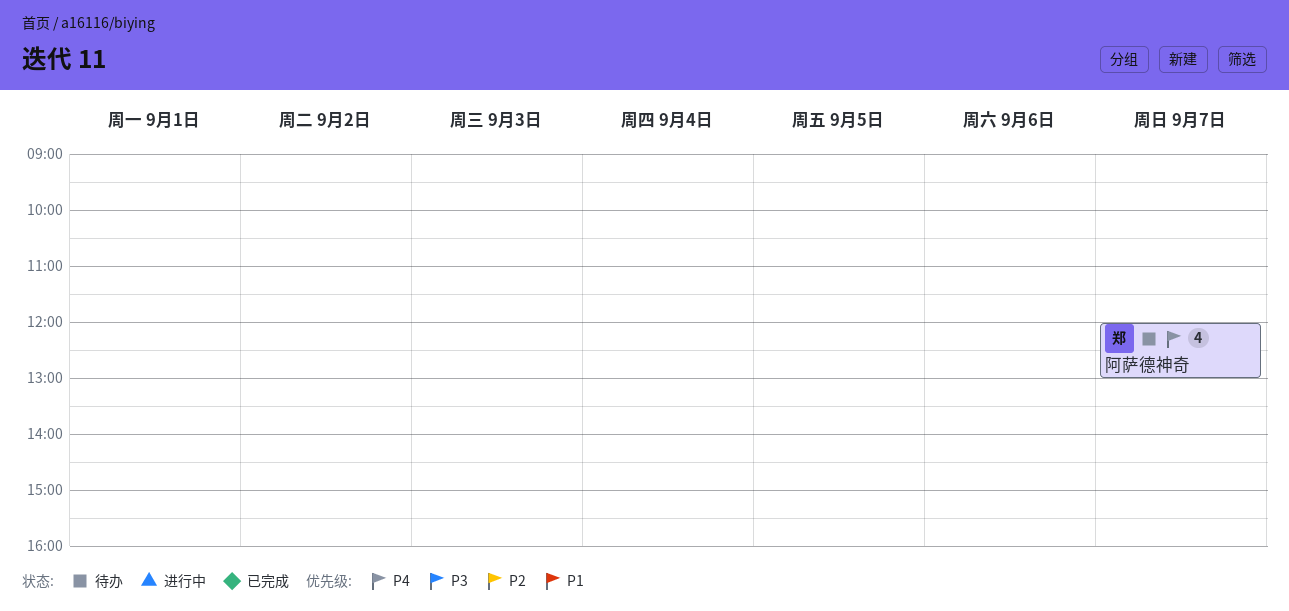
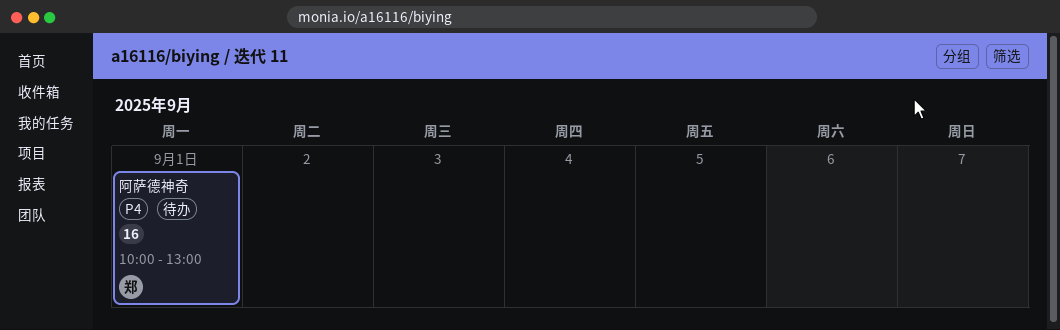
阿萨德神奇, estimate: 4 -> 16
阿萨德神奇, day: Sep 7 -> Sep 1
阿萨德神奇, begins: 12:00 -> 10:00

